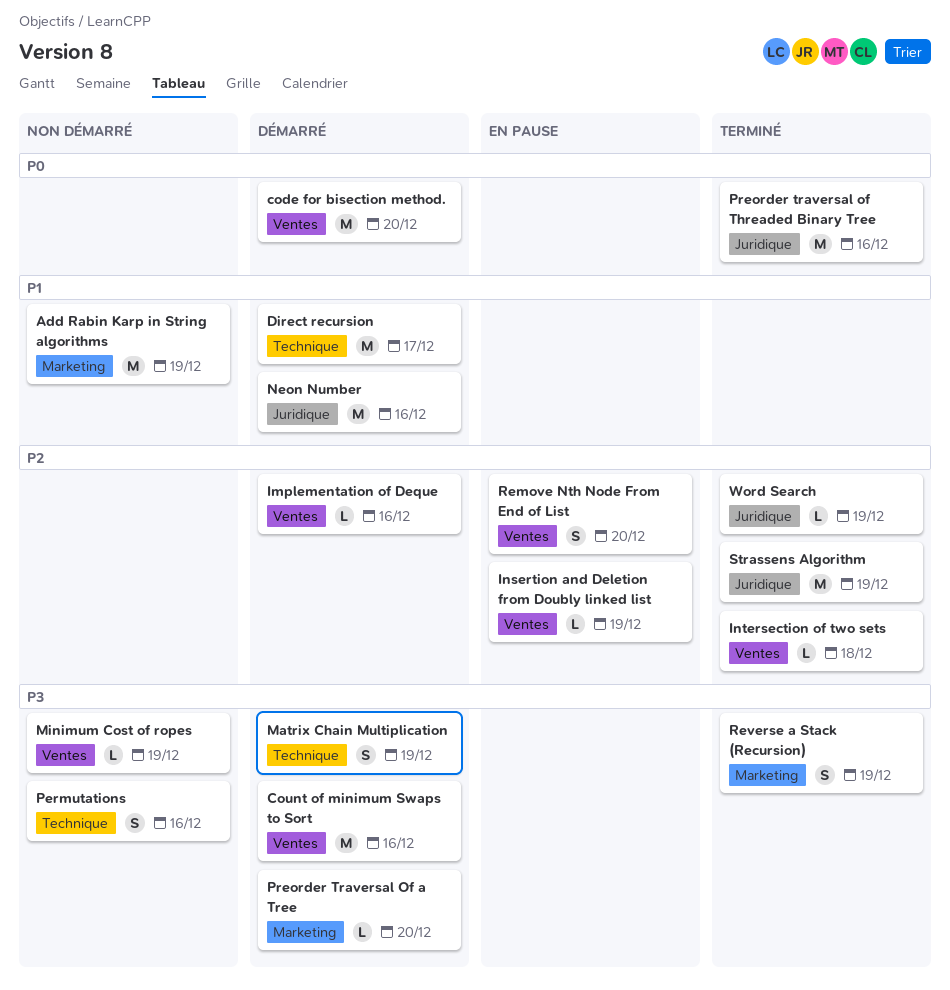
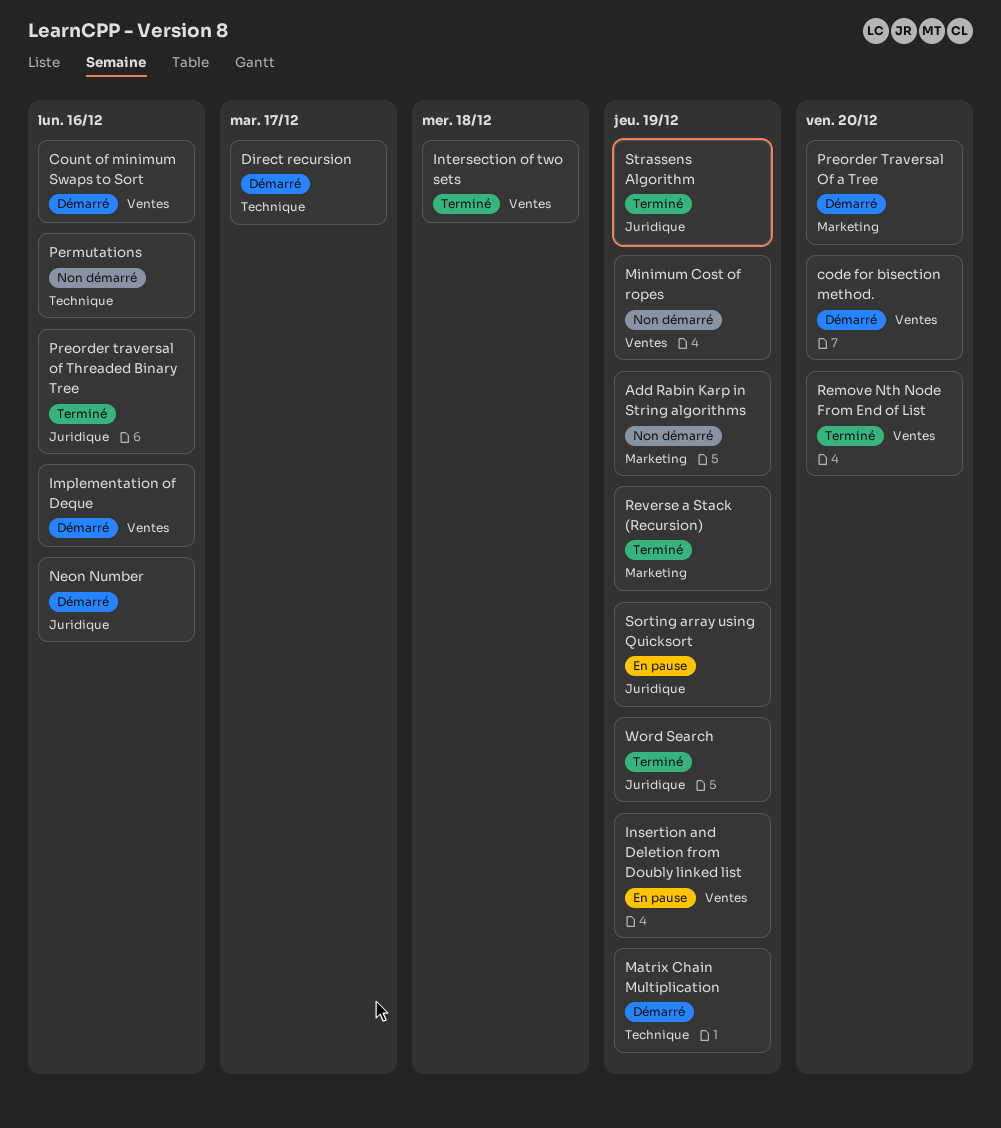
Remove Nth Node From End of List, status: En pause -> Terminé
Sorting array using Quicksort: none -> present

